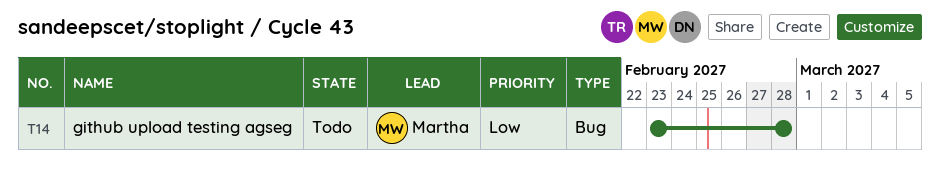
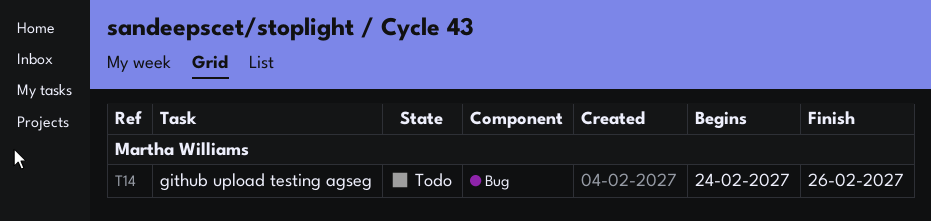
T14, start: Feb 23 -> Feb 24
T14, due: Feb 28 -> Feb 26

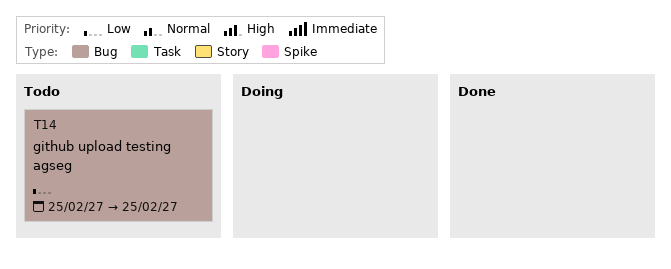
T14, start: Feb 24 -> Feb 25
T14, due: Feb 26 -> Feb 25

